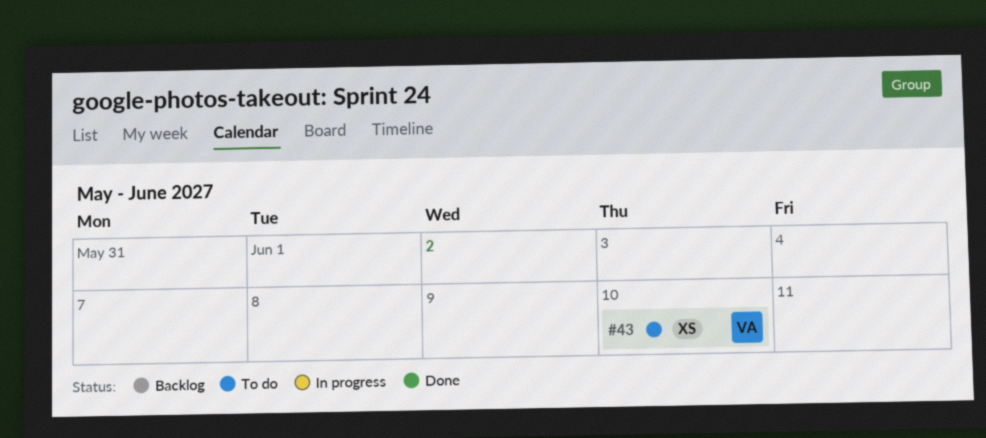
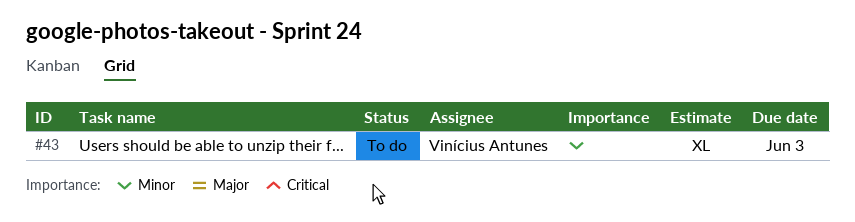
#43, estimate: XS -> XL
#43, due: Jun 10 -> Jun 3

